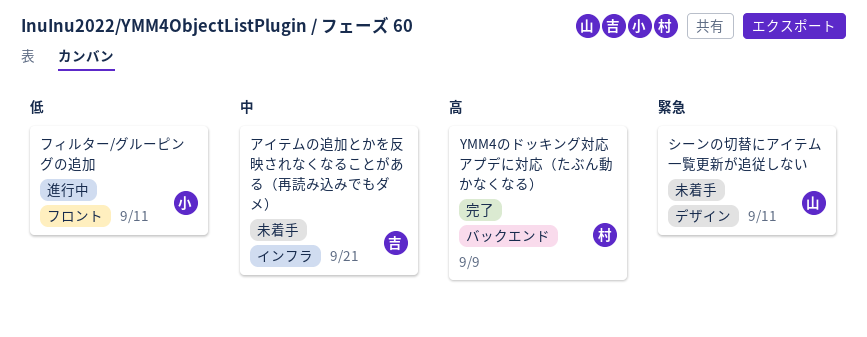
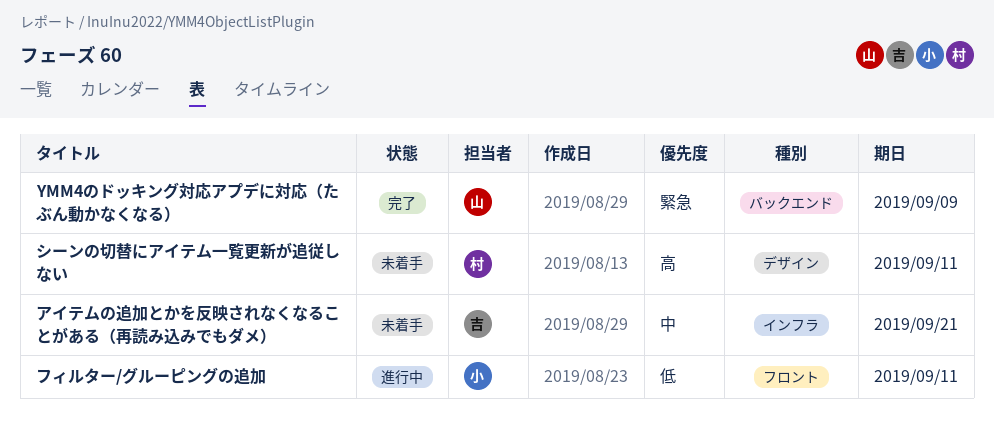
YMM4のドッキング対応アプデに対応（たぶん動かなくなる）, owner: 村 -> 山
YMM4のドッキング対応アプデに対応（たぶん動かなくなる）, priority: 高 -> 緊急
シーンの切替にアイテム一覧更新が追従しない, owner: 山 -> 村
シーンの切替にアイテム一覧更新が追従しない, priority: 緊急 -> 高

